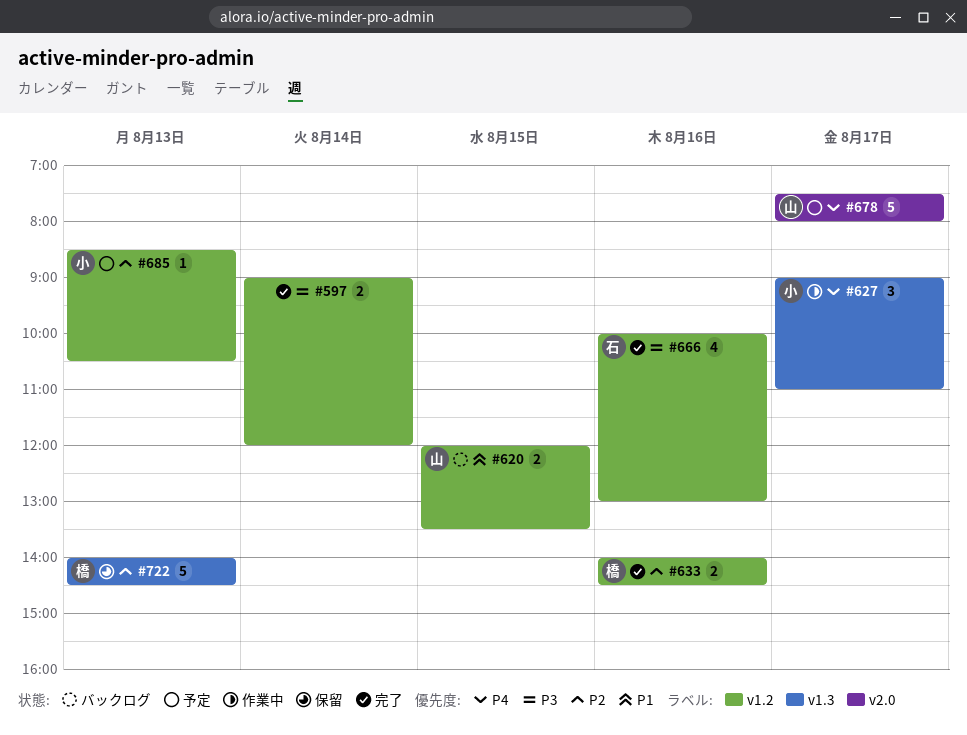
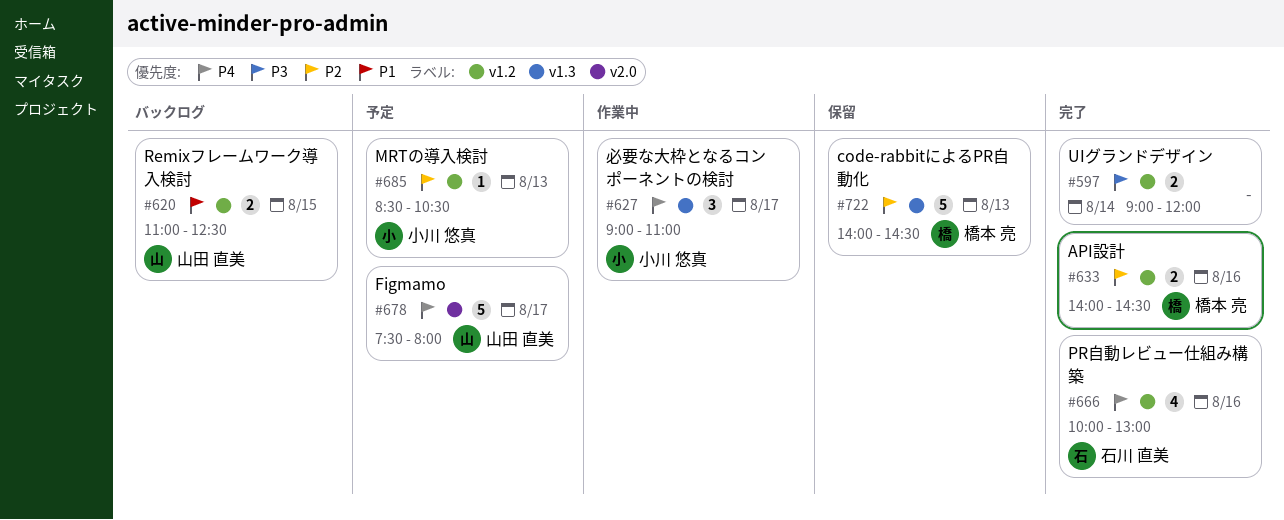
#620, begins: 12:00 -> 11:00
#620, ends: 13:30 -> 12:30
#666, priority: P3 -> P4

